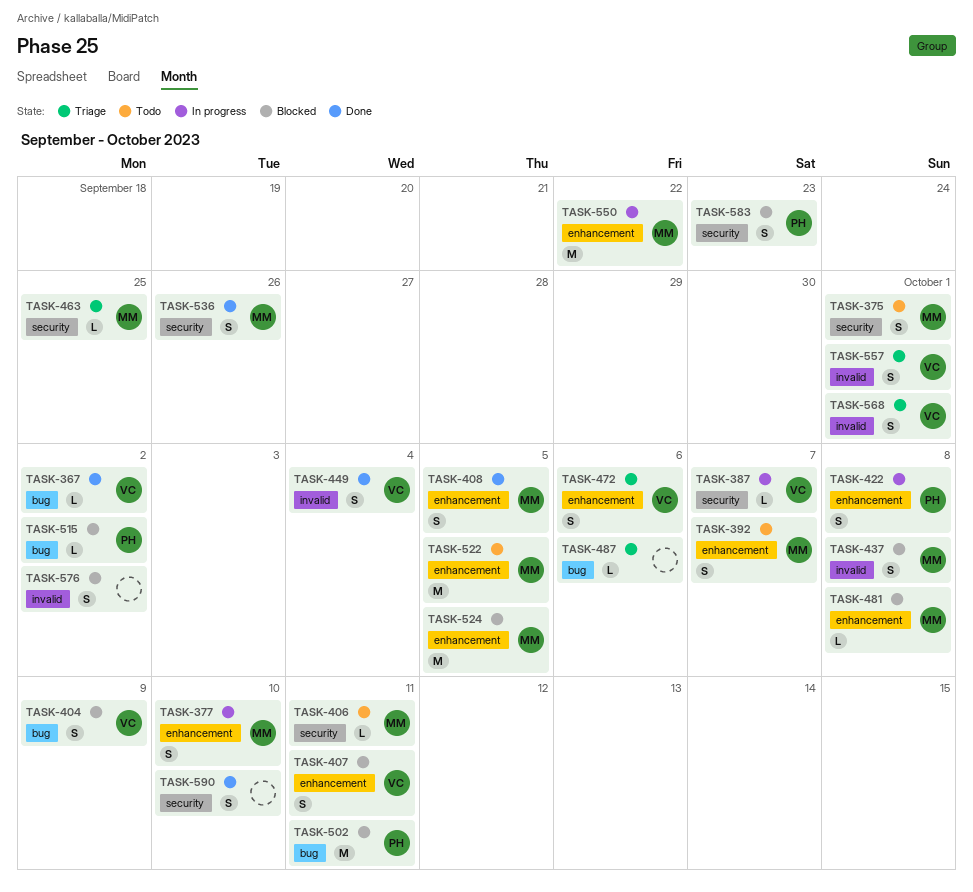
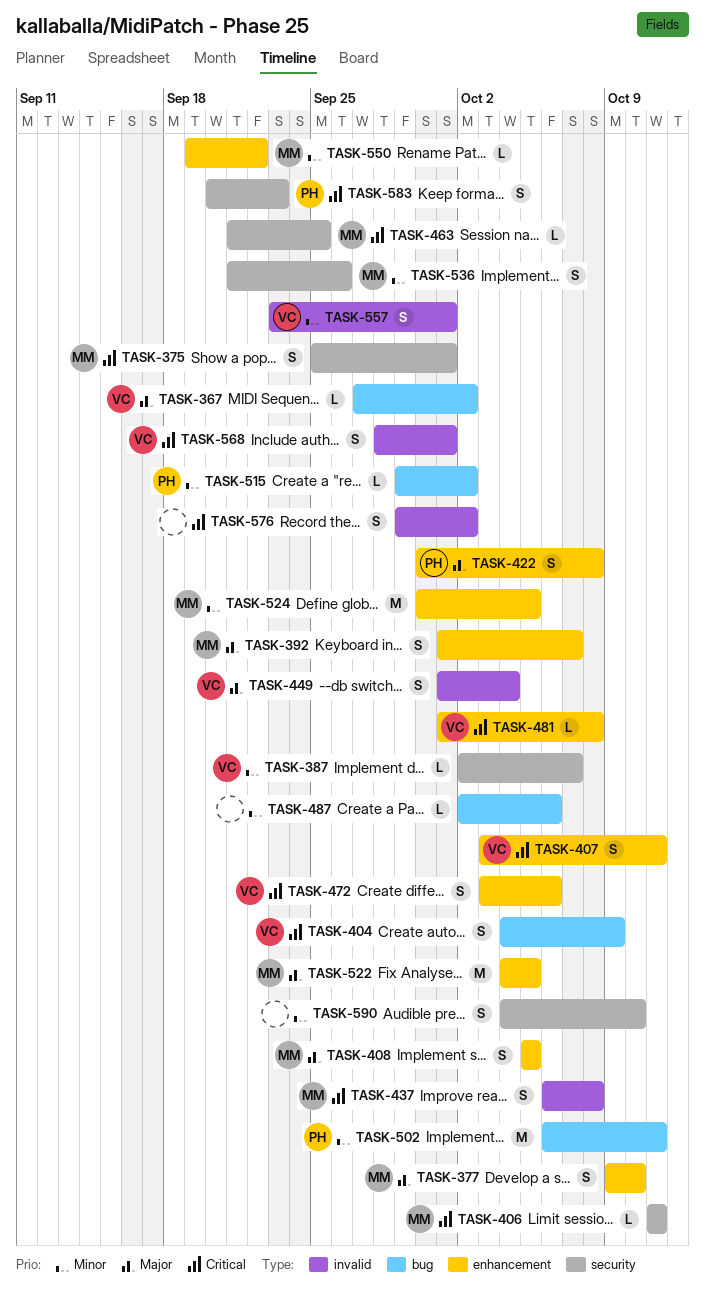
TASK-481, owner: MM -> VC
TASK-550, estimate: M -> L

